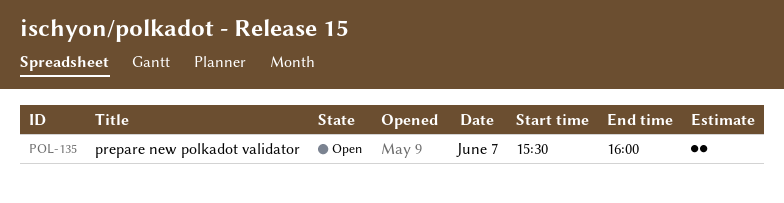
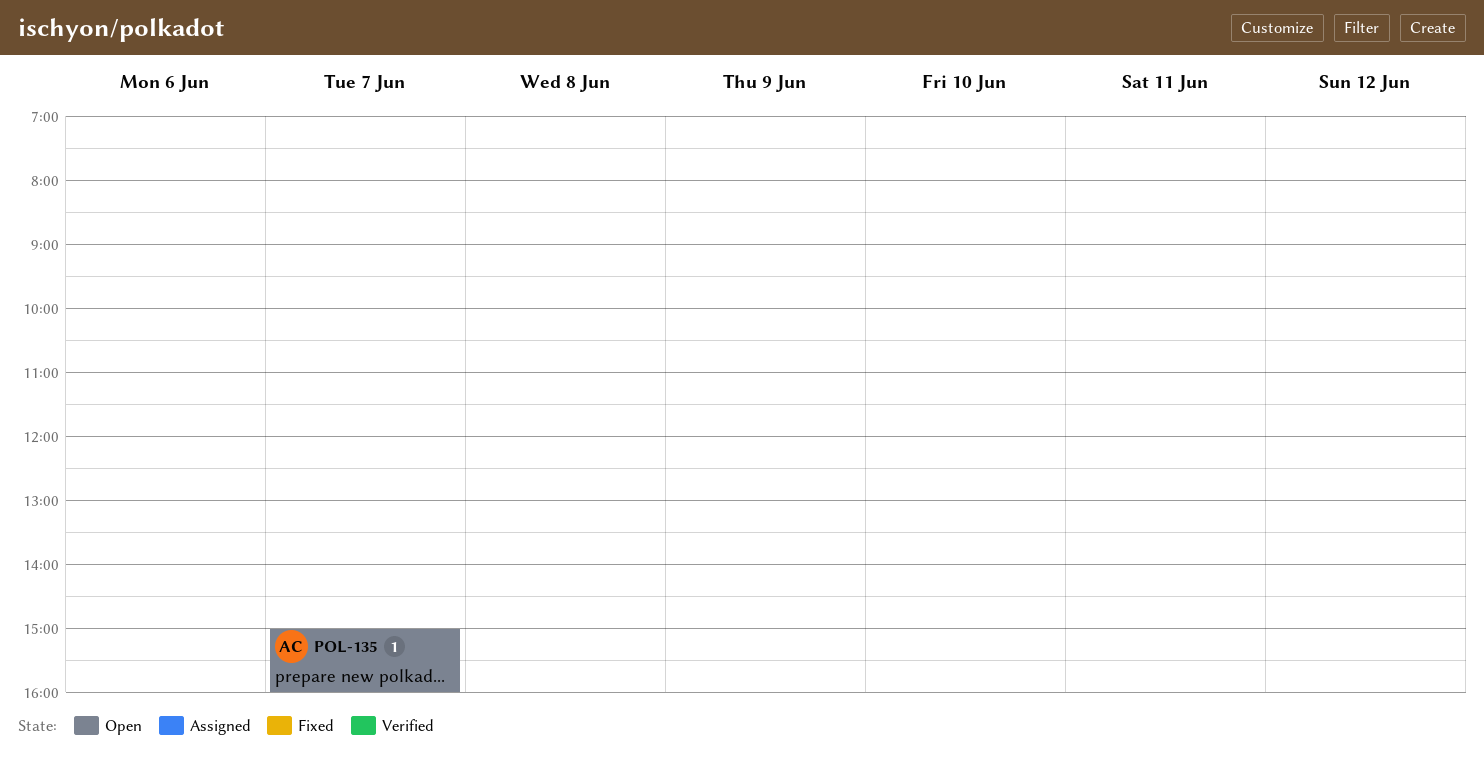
POL-135, estimate: 2 -> 1
POL-135, begins: 15:30 -> 15:00

